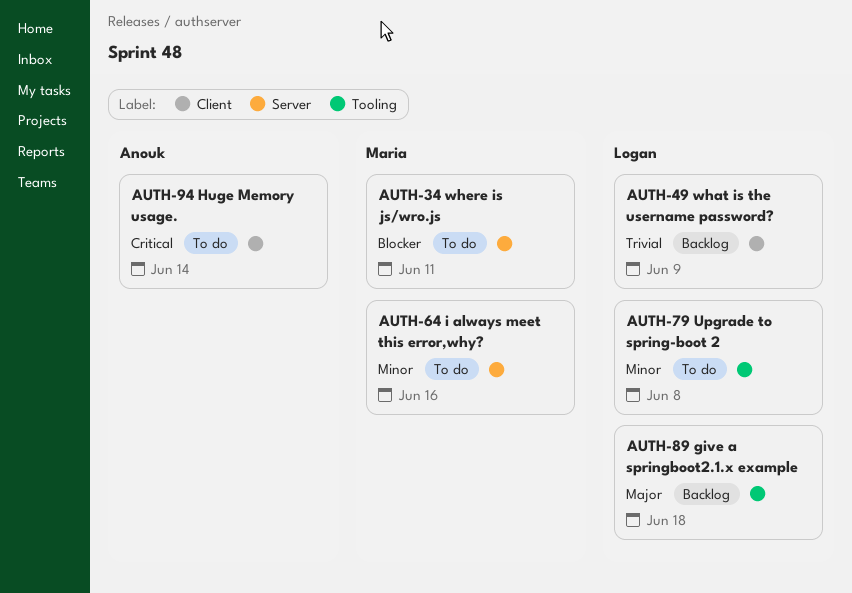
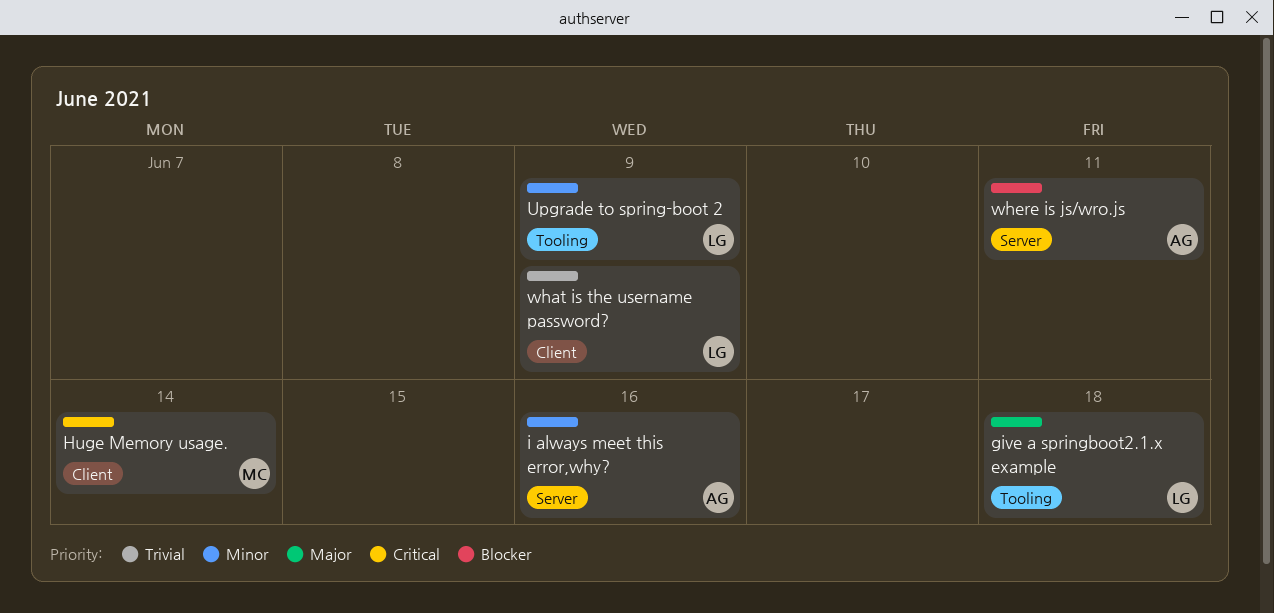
Huge Memory usage., owner: Anouk -> Maria
i always meet this error,why?, owner: Maria -> Anouk
Upgrade to spring-boot 2, due: Jun 8 -> Jun 9
where is js/wro.js, owner: Maria -> Anouk

